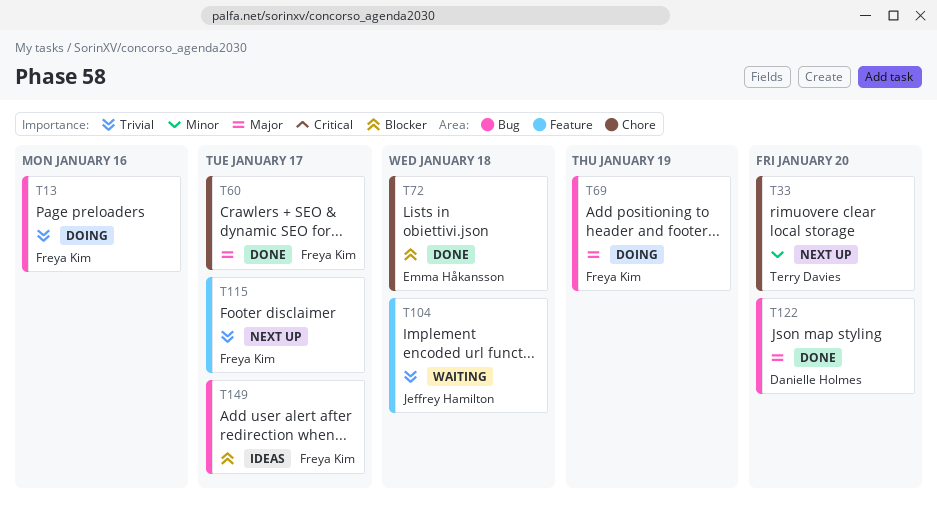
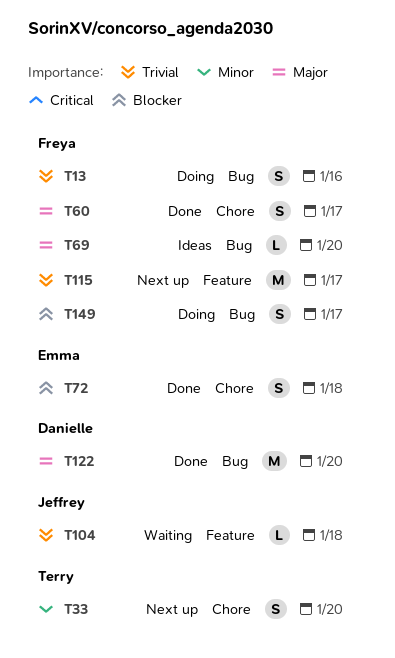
T69, status: Doing -> Ideas
T69, due: Jan 19 -> Jan 20
T149, status: Ideas -> Doing

